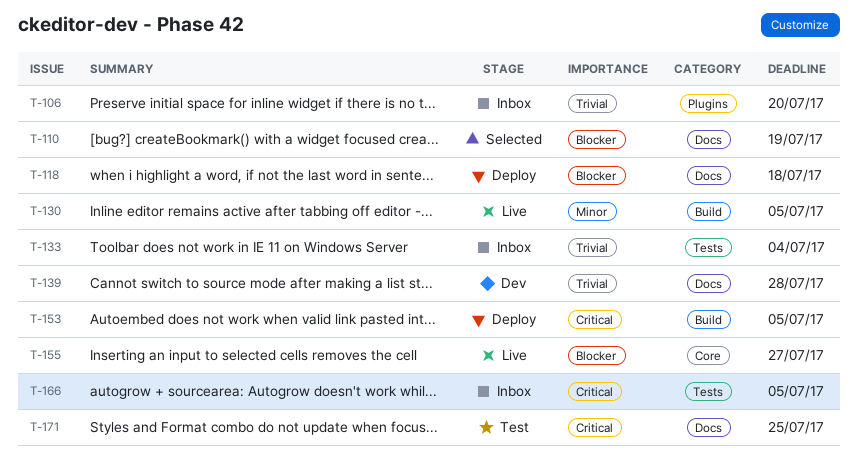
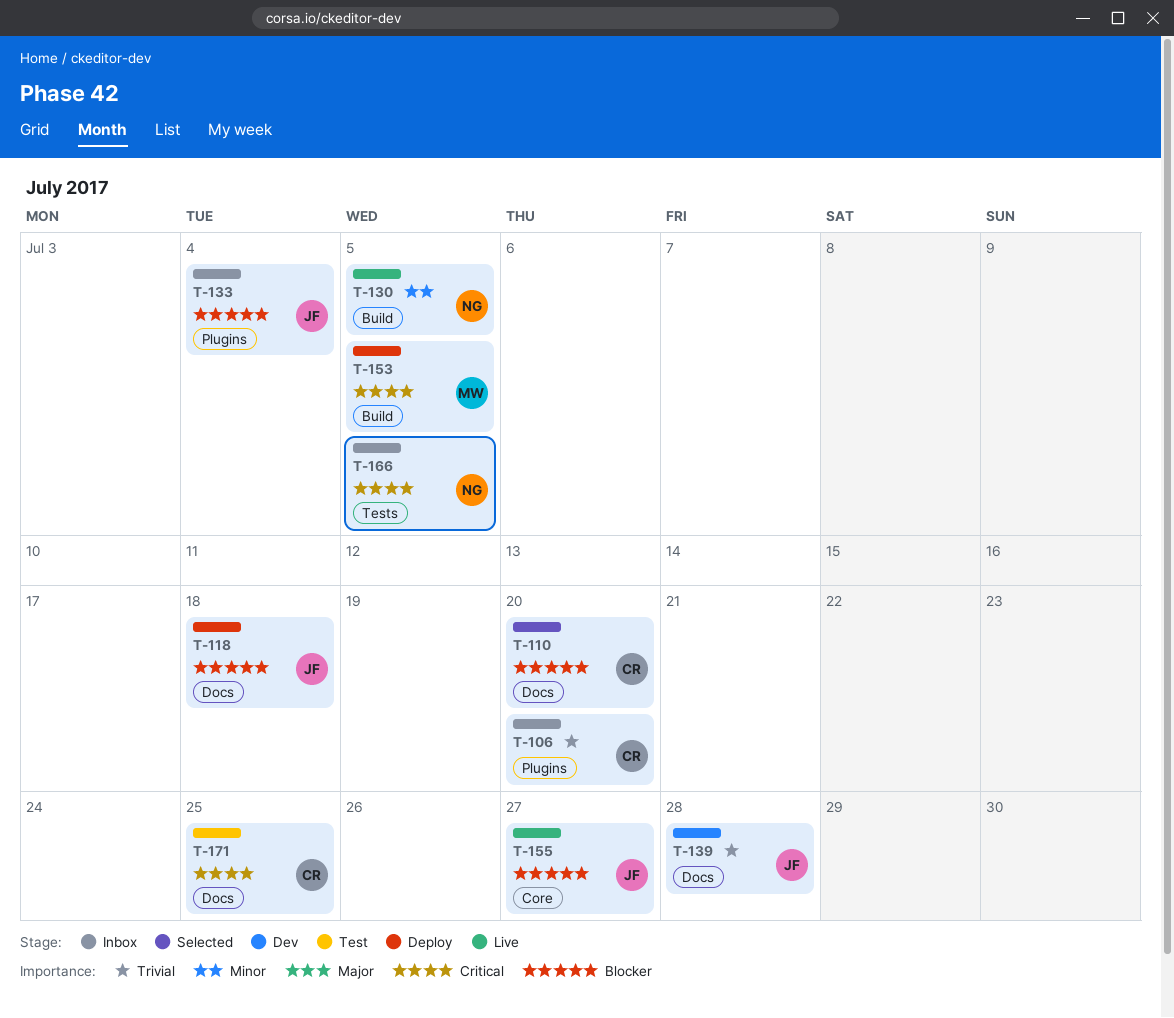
T-110, due: Jul 19 -> Jul 20
T-133, priority: Trivial -> Blocker
T-133, label: Tests -> Plugins

